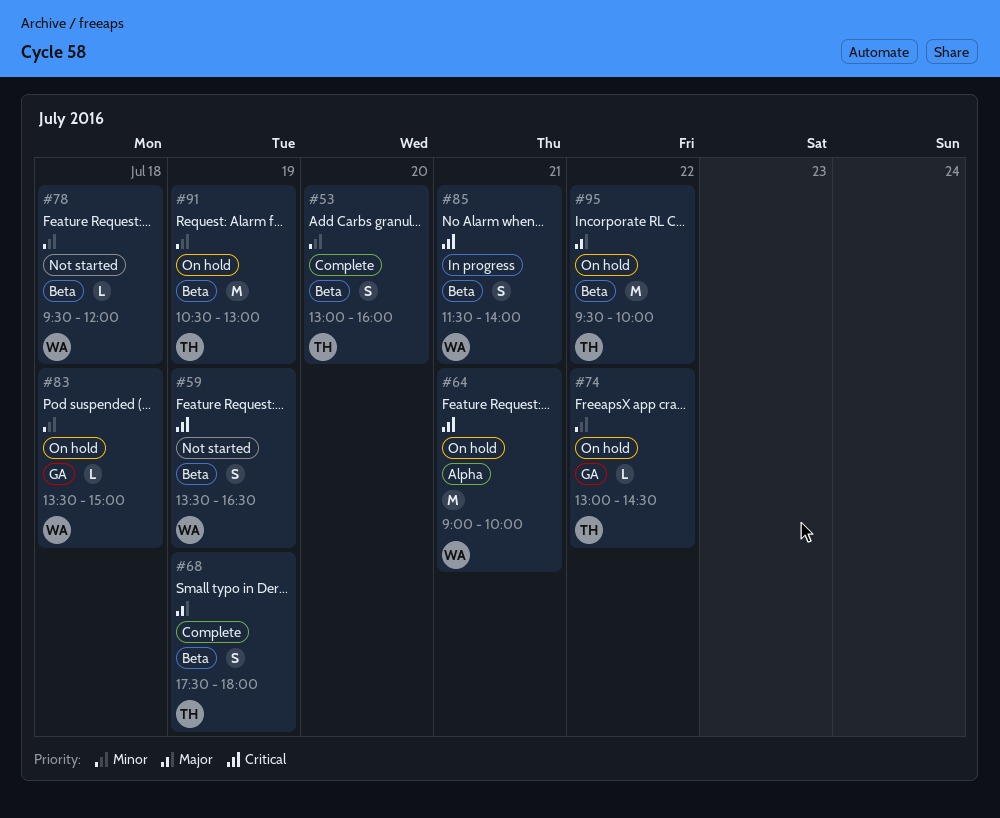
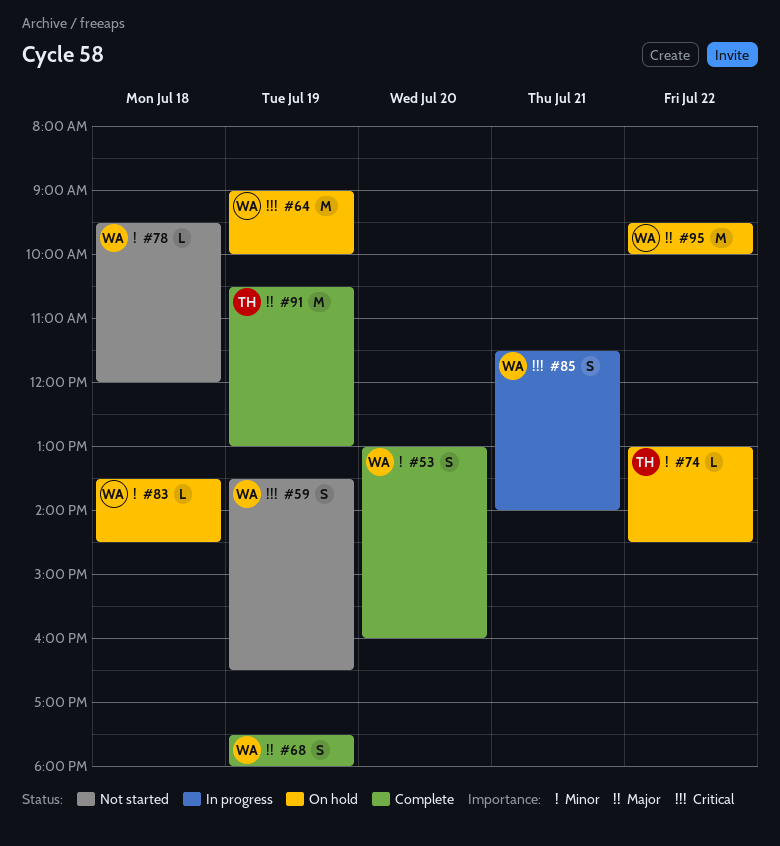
#53, owner: TH -> WA
#64, day: Jul 21 -> Jul 19
#68, owner: TH -> WA
#83, ends: 15:00 -> 14:30
#91, status: On hold -> Complete
#91, priority: Minor -> Major
#95, owner: TH -> WA

